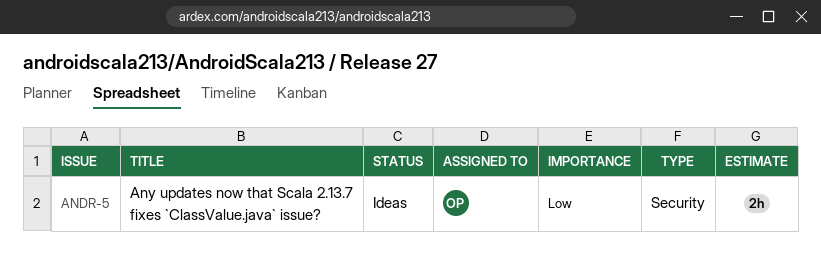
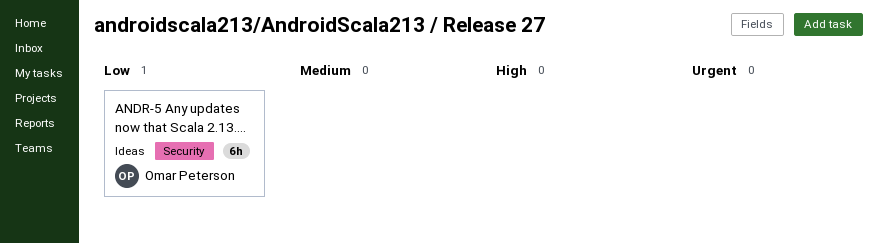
ANDR-5, estimate: 2h -> 6h

